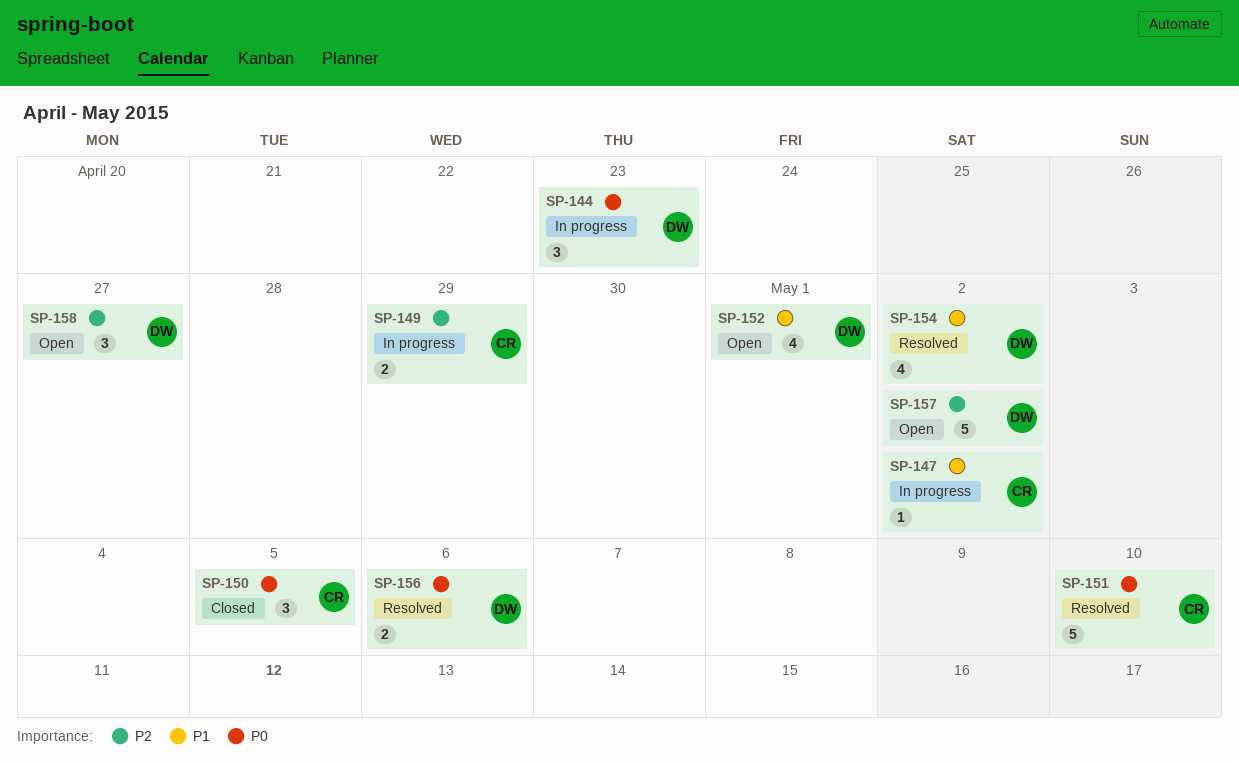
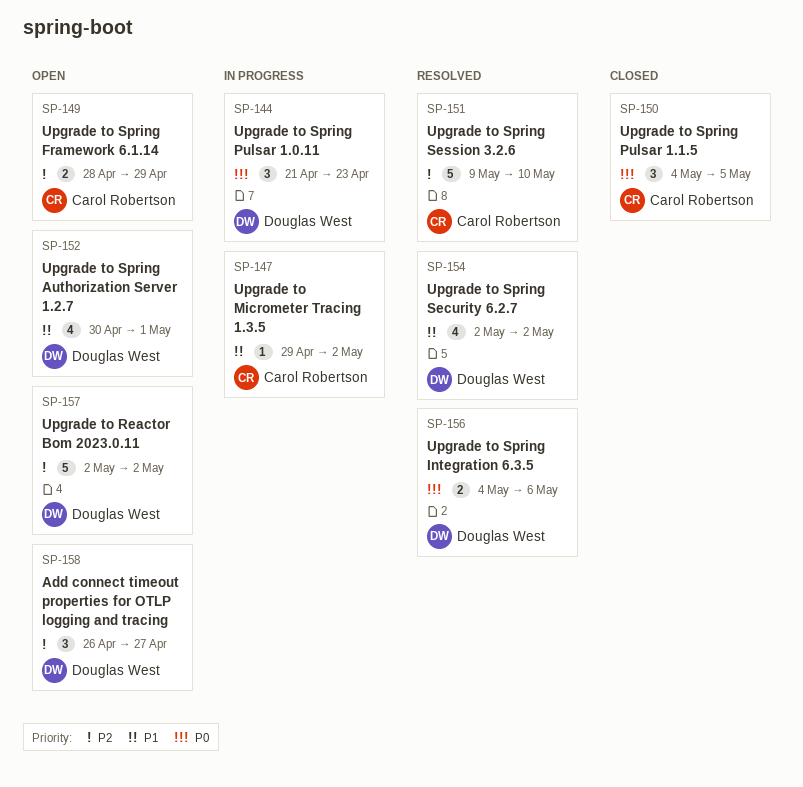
SP-149, status: In progress -> Open
SP-151, priority: P0 -> P2

